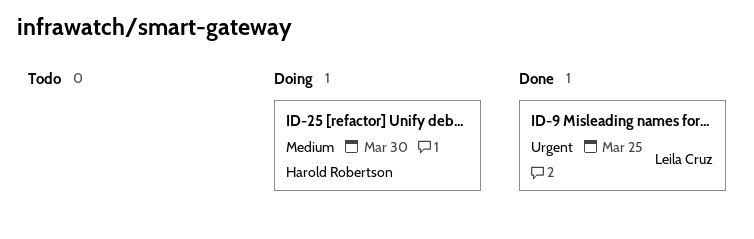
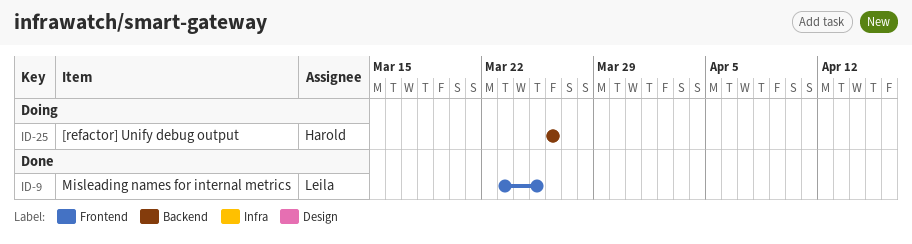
ID-25, due: Mar 30 -> Mar 26

